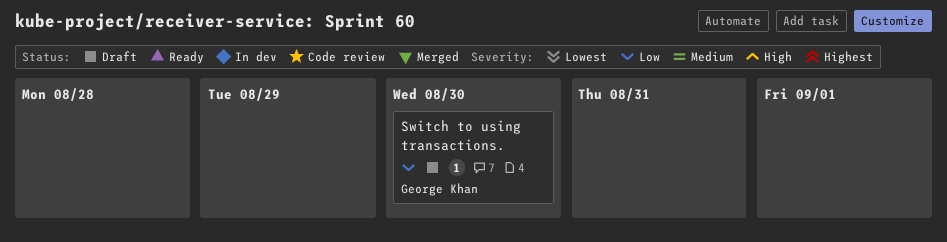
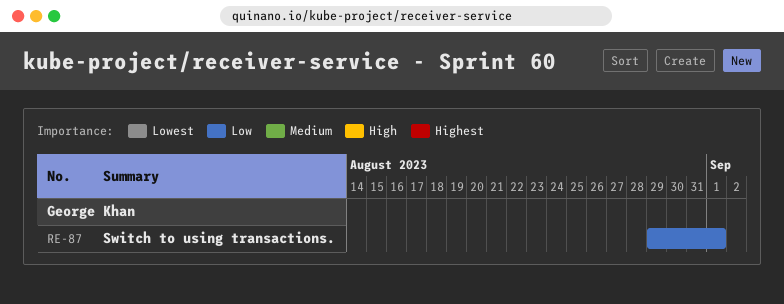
Switch to using transactions., due: Aug 30 -> Sep 1

